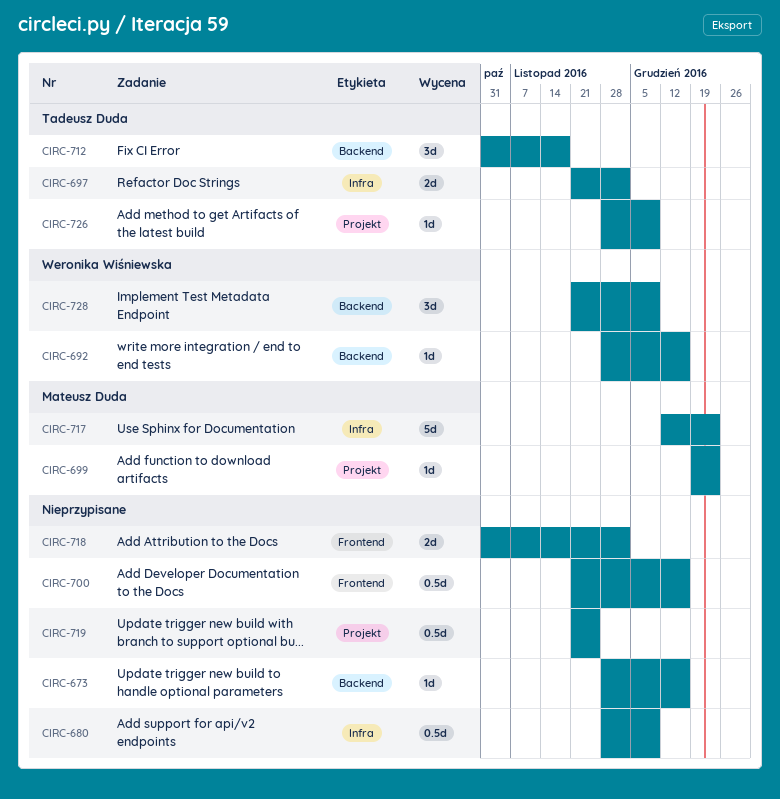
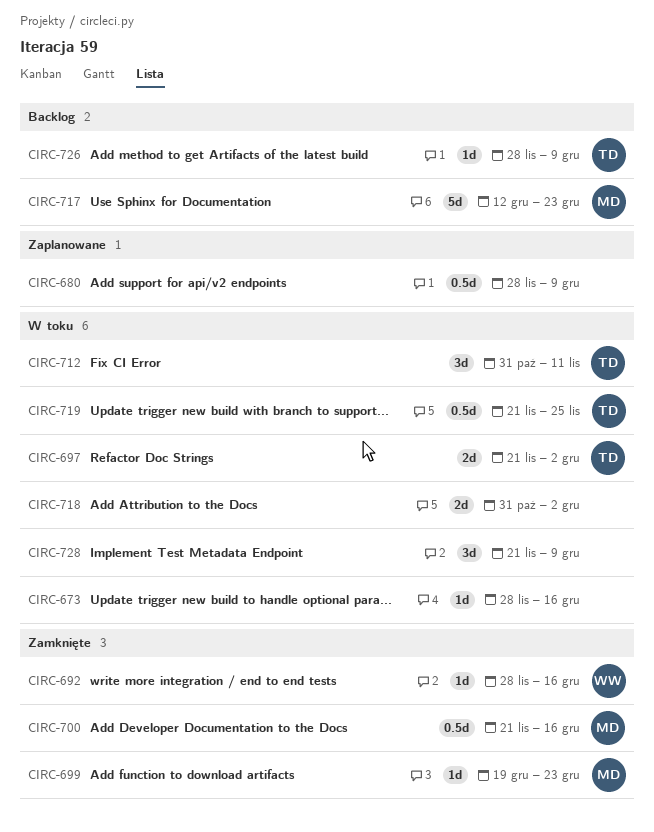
CIRC-700, owner: none -> Mateusz Duda
CIRC-712, due: Nov 18 -> Nov 11
CIRC-719, owner: none -> Tadeusz Duda
CIRC-728, owner: Weronika Wiśniewska -> none

